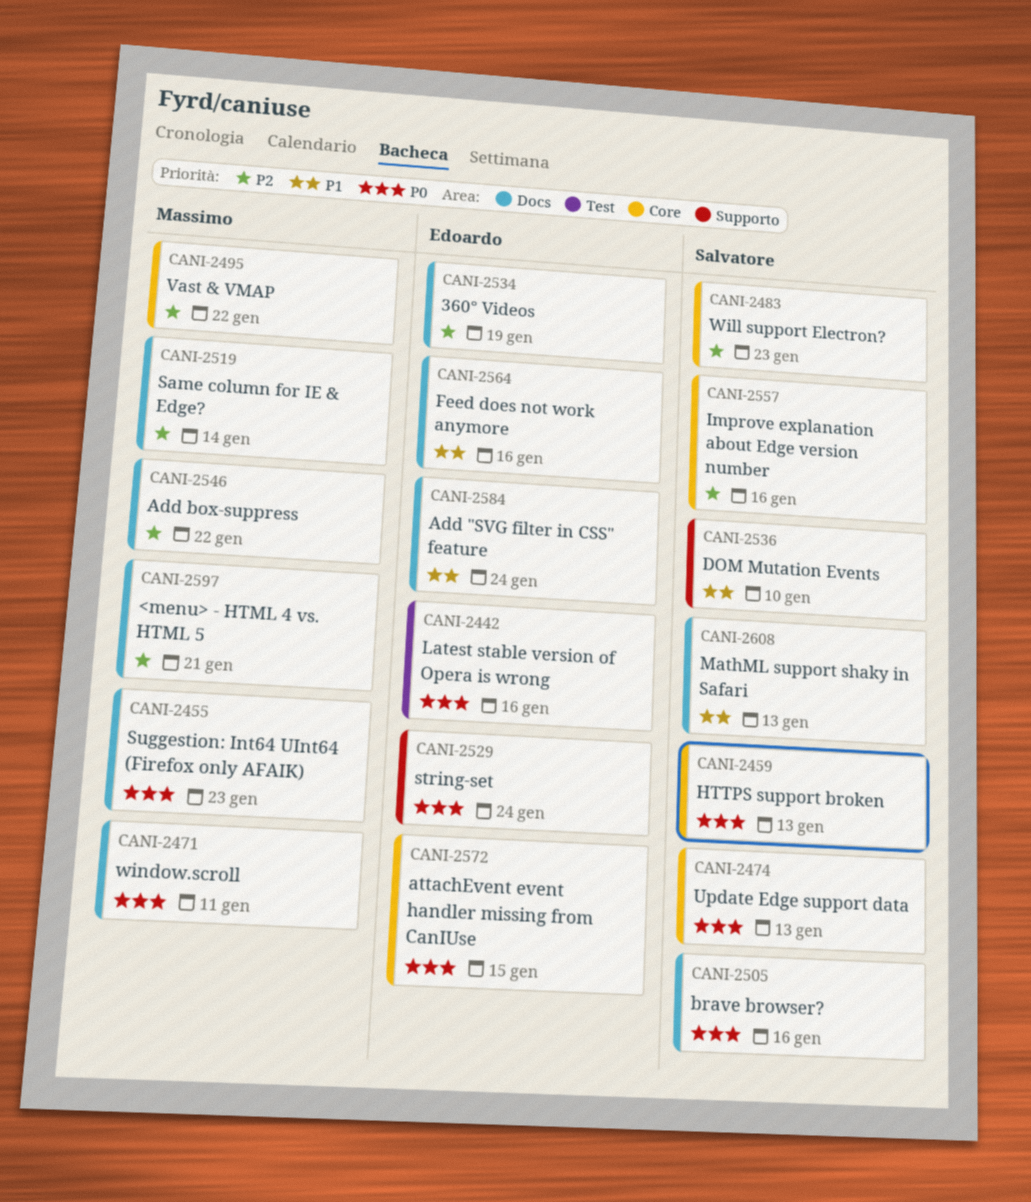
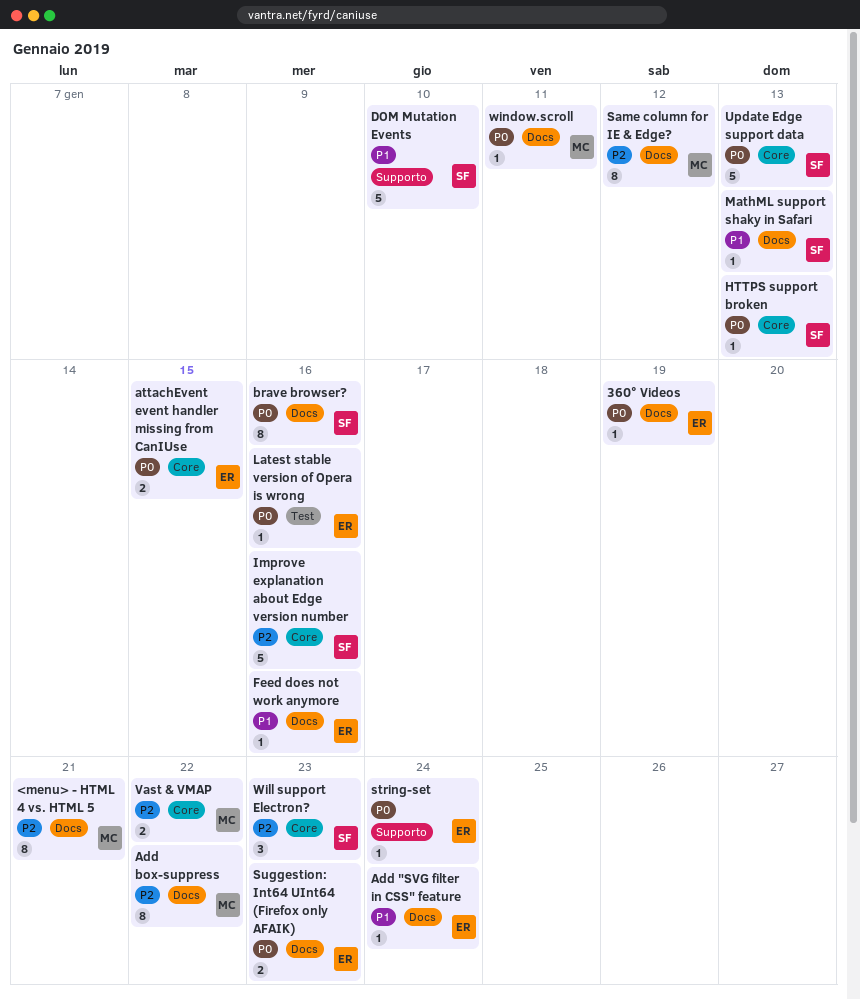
360° Videos, priority: P2 -> P0
Same column for IE & Edge?, due: Jan 14 -> Jan 12
Suggestion: Int64 UInt64 (Firefox only AFAIK), owner: Massimo -> Edoardo

